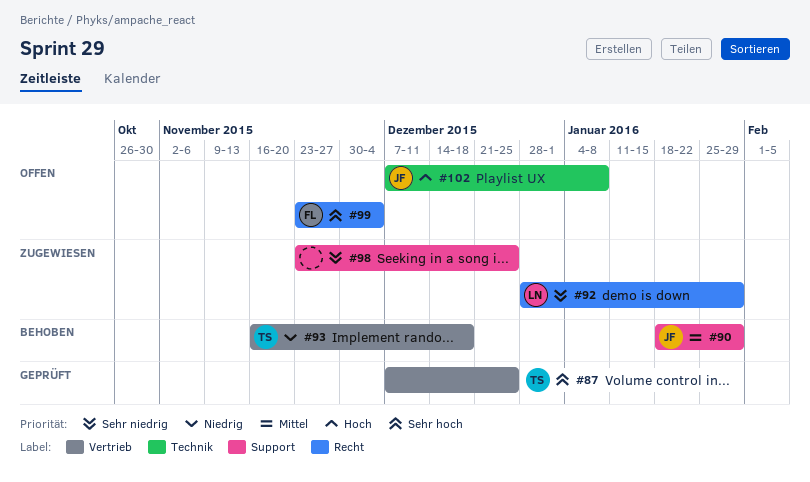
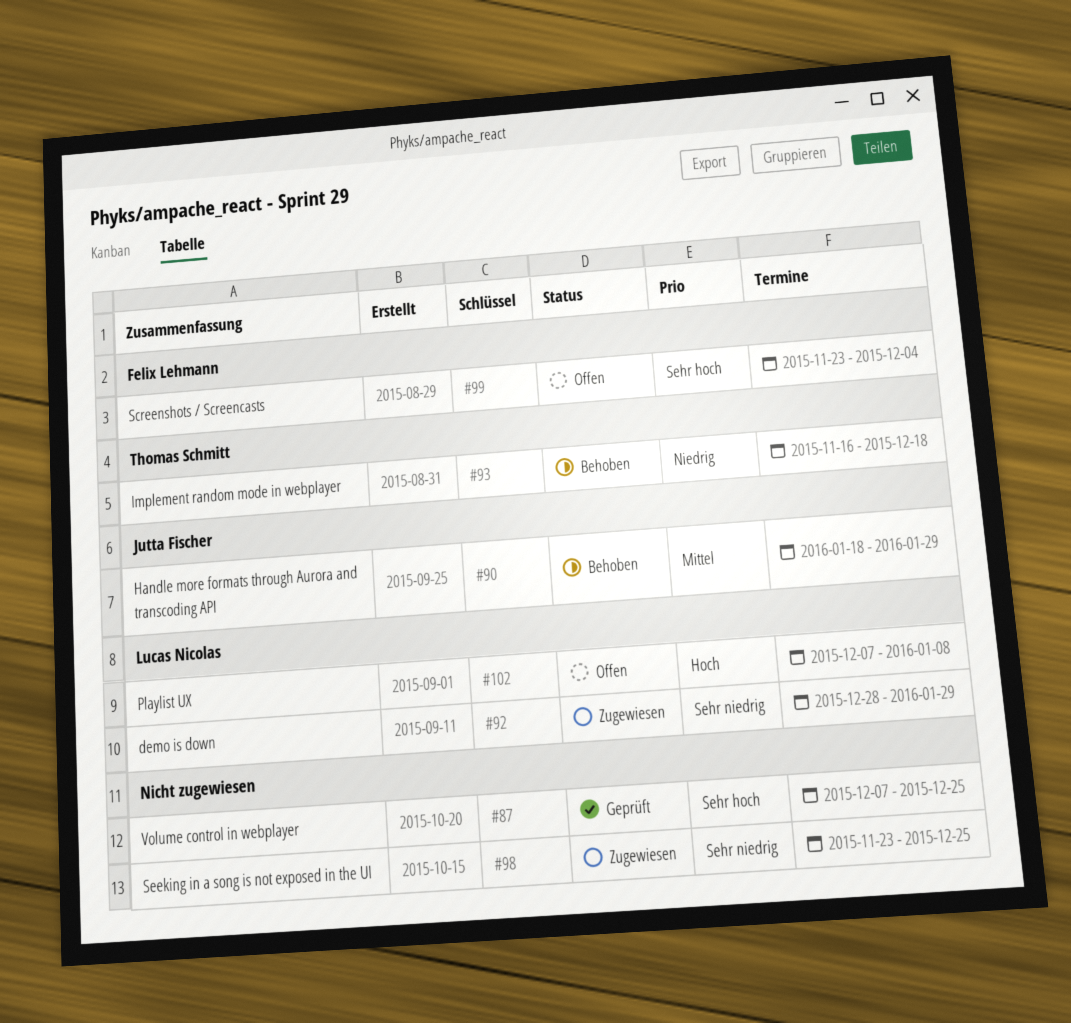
#87, owner: Thomas Schmitt -> none
#102, owner: Jutta Fischer -> Lucas Nicolas

